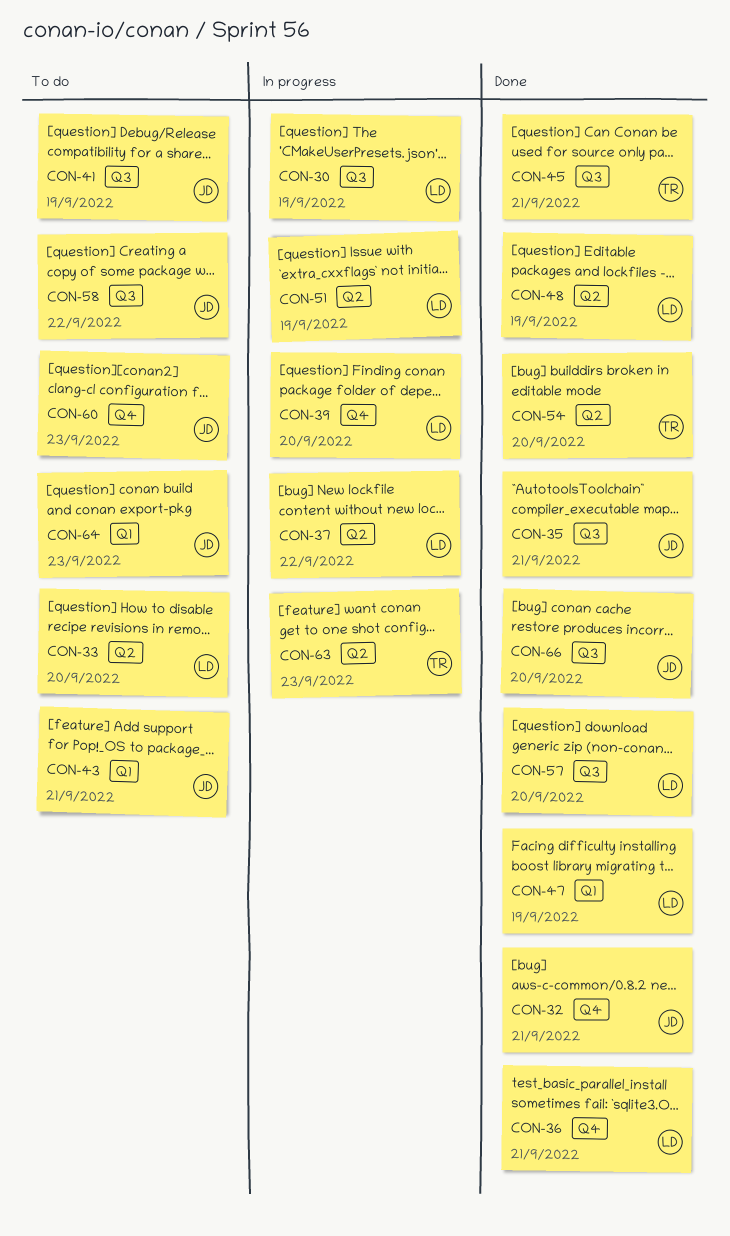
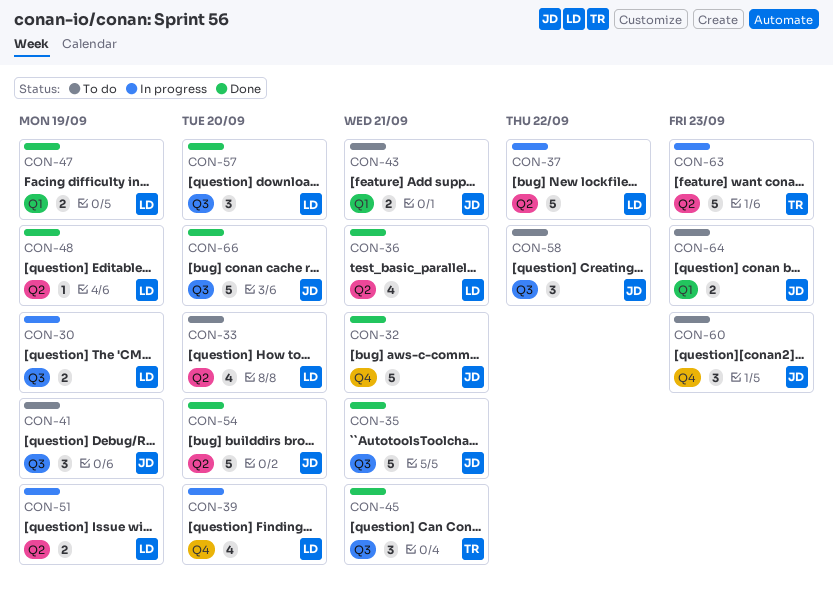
CON-36, label: Q4 -> Q2
CON-54, owner: TR -> JD

